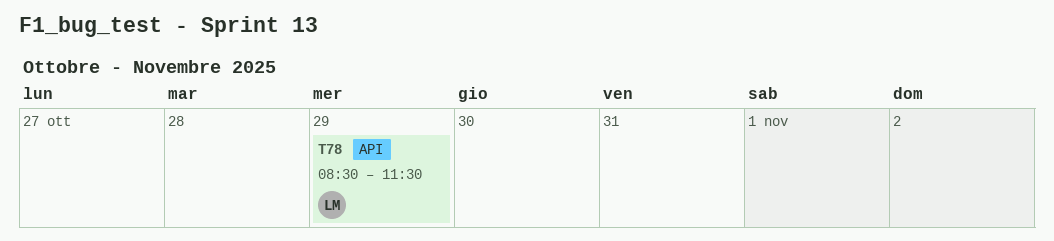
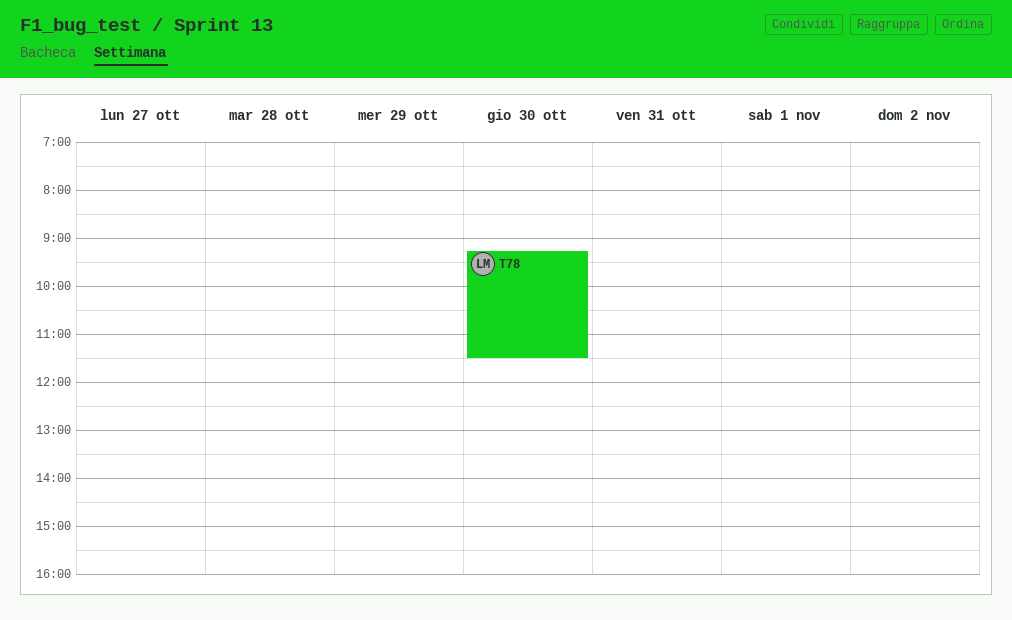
T78, day: Oct 29 -> Oct 30
T78, begins: 08:30 -> 09:15

